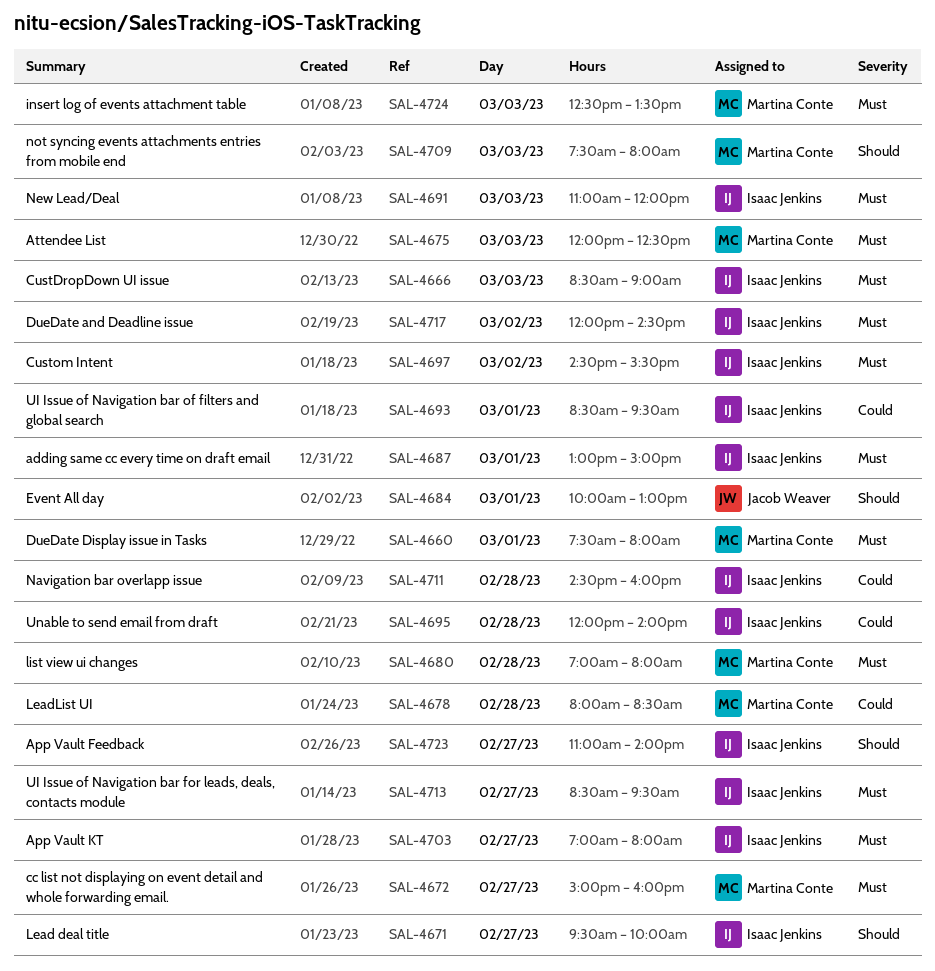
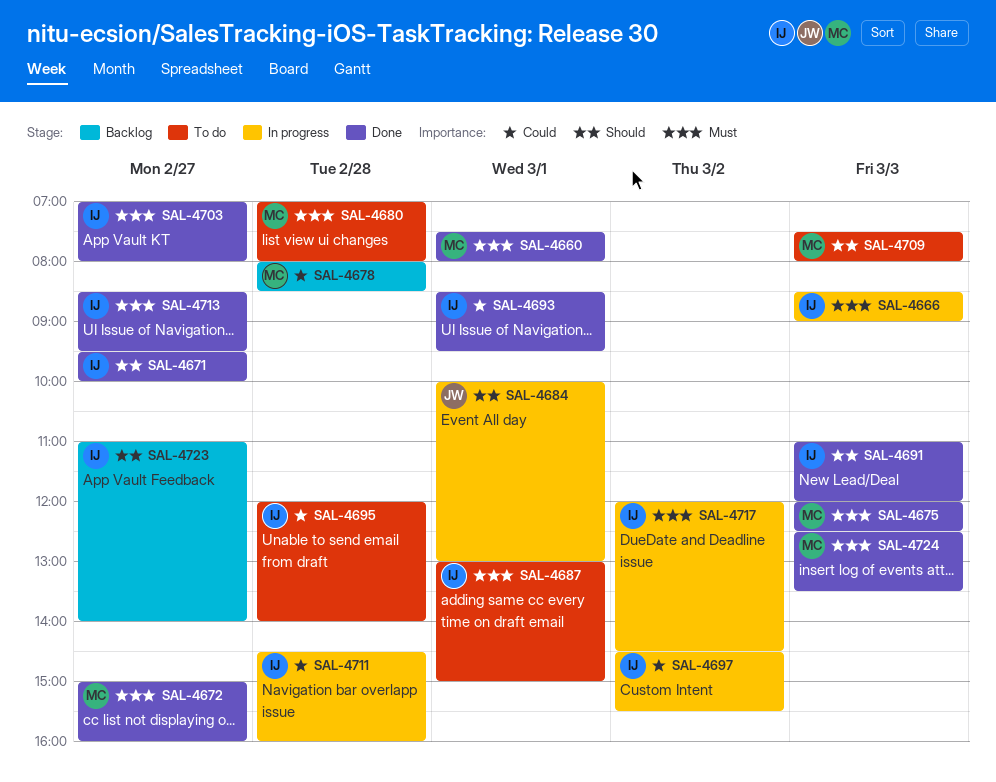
SAL-4691, priority: Must -> Should
SAL-4697, priority: Must -> Could

